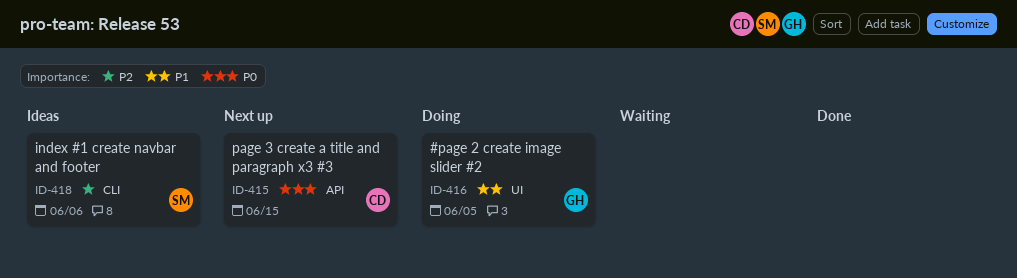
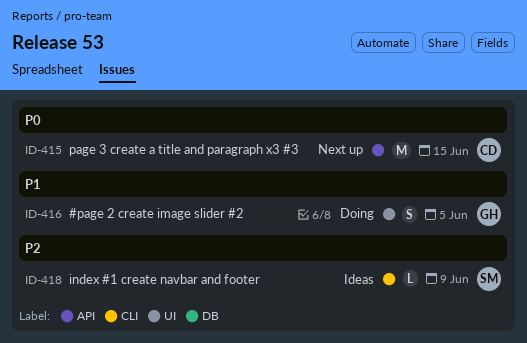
ID-418, due: Jun 6 -> Jun 9

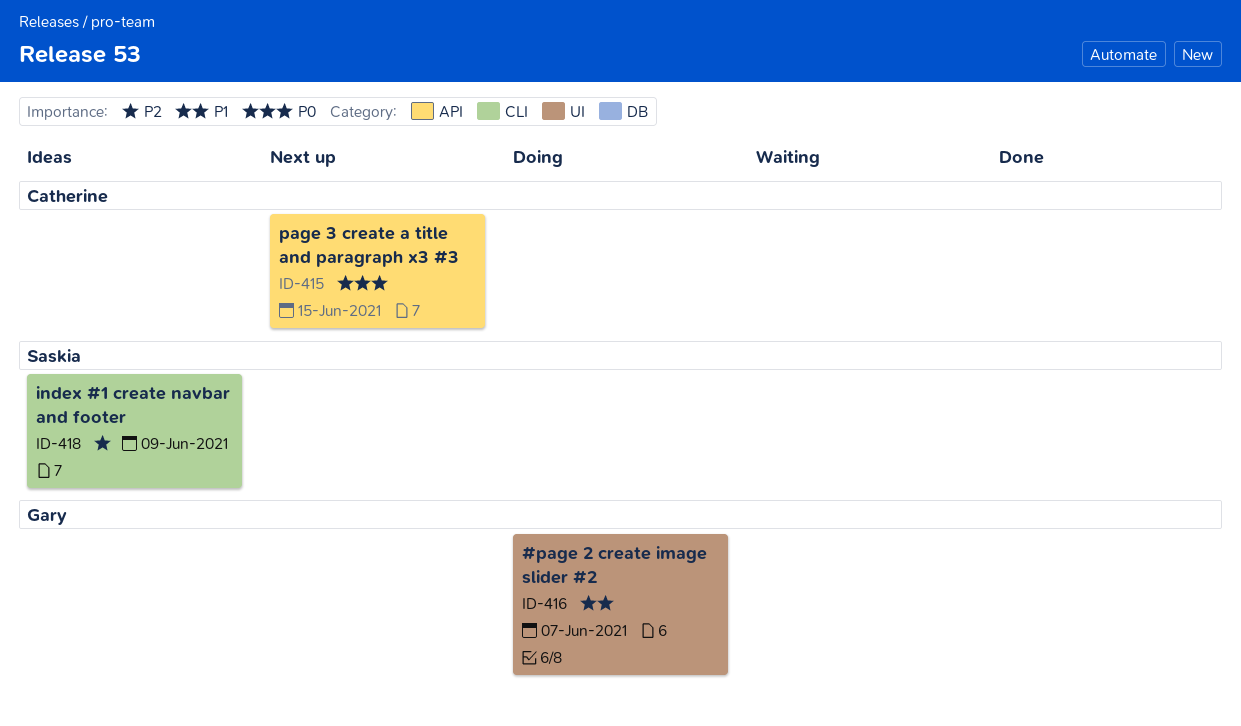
ID-416, due: Jun 5 -> Jun 7

